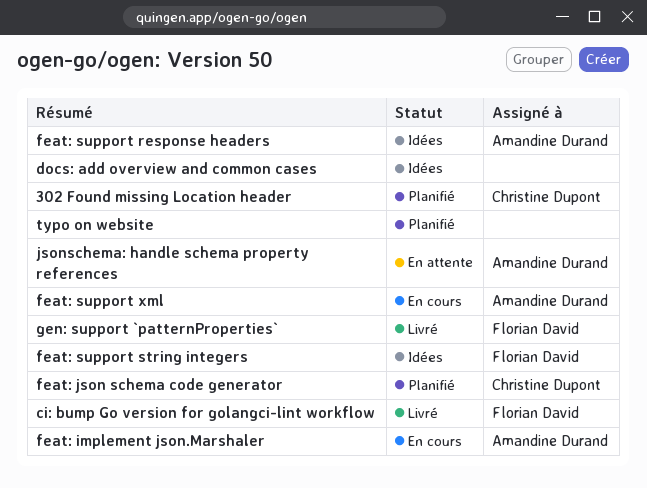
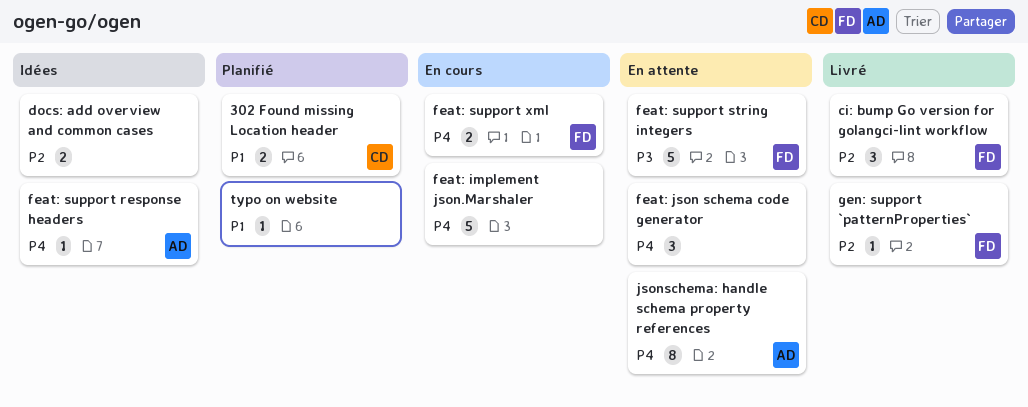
feat: implement json.Marshaler, owner: Amandine Durand -> none
feat: json schema code generator, status: Planifié -> En attente
feat: json schema code generator, owner: Christine Dupont -> none
feat: support string integers, status: Idées -> En attente
feat: support xml, owner: Amandine Durand -> Florian David

